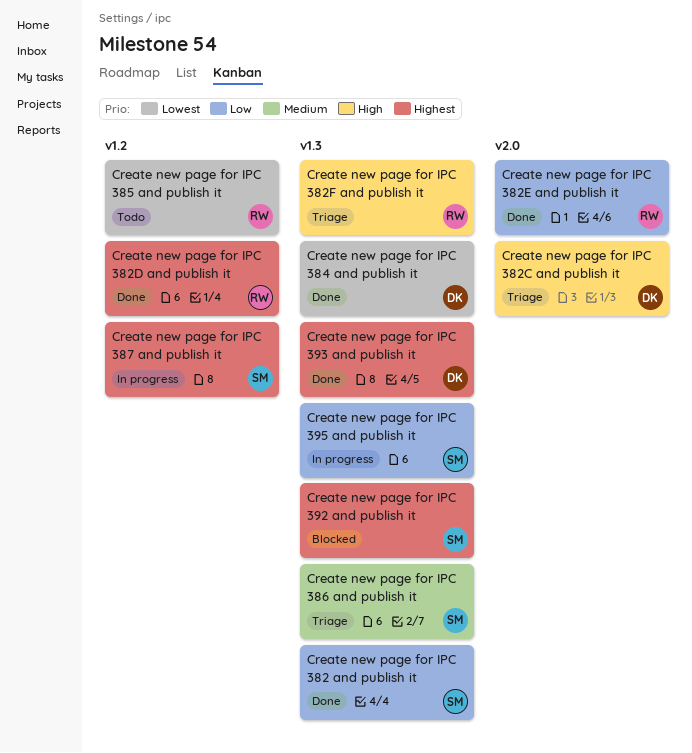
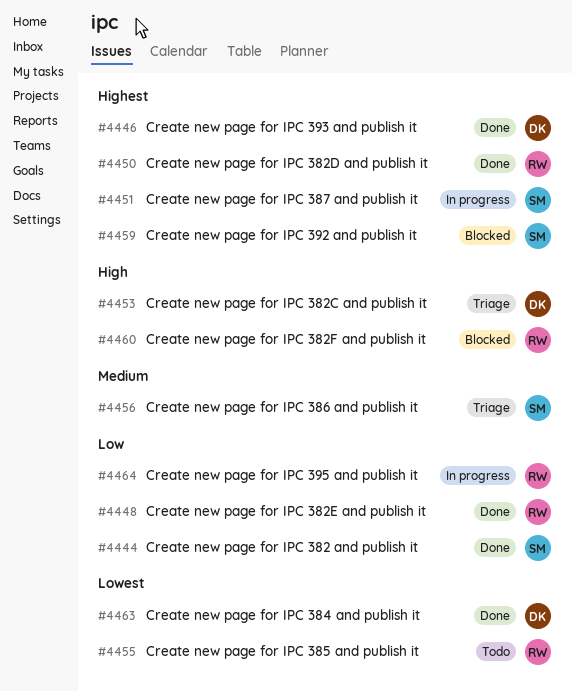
Create new page for IPC 382F and publish it, status: Triage -> Blocked
Create new page for IPC 395 and publish it, owner: SM -> RW

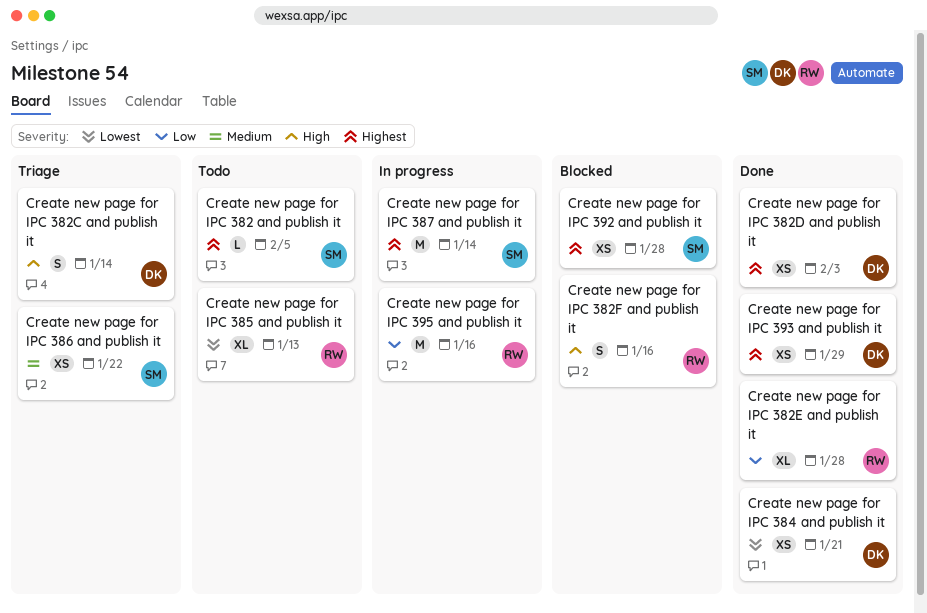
Create new page for IPC 382 and publish it, status: Done -> Todo
Create new page for IPC 382 and publish it, priority: Low -> Highest
Create new page for IPC 382D and publish it, owner: RW -> DK

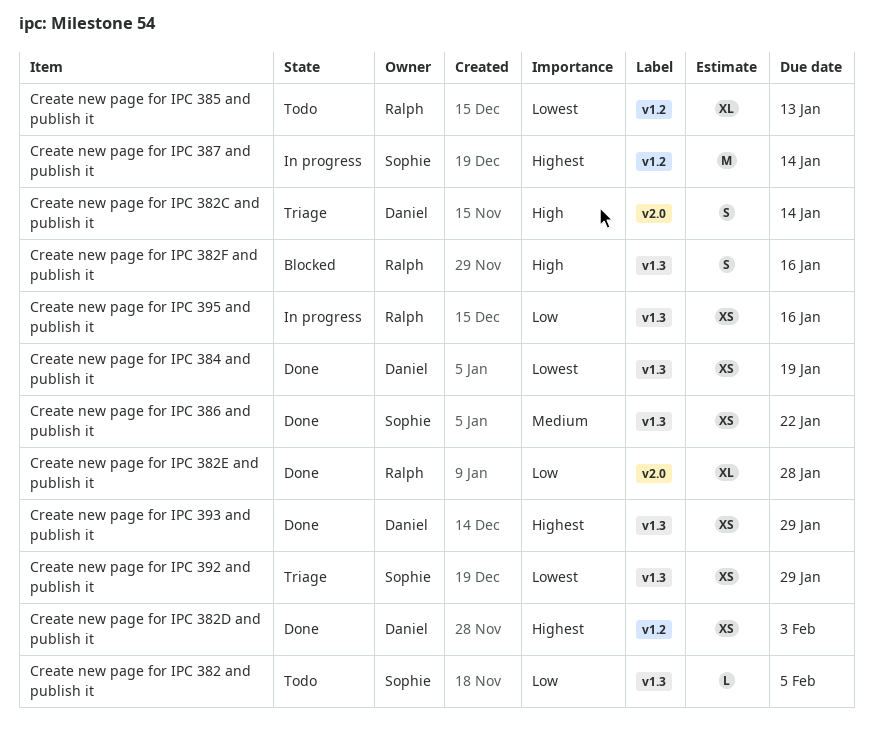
Create new page for IPC 382 and publish it, priority: Highest -> Low
Create new page for IPC 384 and publish it, due: Jan 21 -> Jan 19
Create new page for IPC 386 and publish it, status: Triage -> Done
Create new page for IPC 392 and publish it, status: Blocked -> Triage
Create new page for IPC 392 and publish it, priority: Highest -> Lowest
Create new page for IPC 392 and publish it, due: Jan 28 -> Jan 29
Create new page for IPC 395 and publish it, estimate: M -> XS

